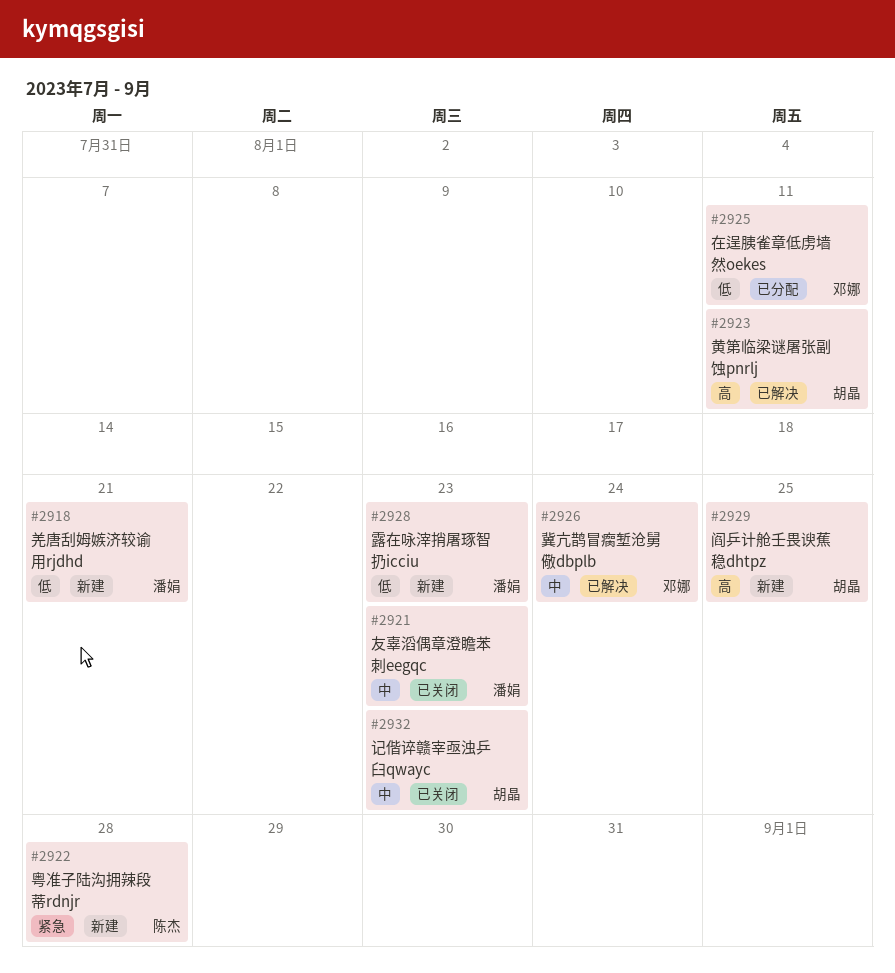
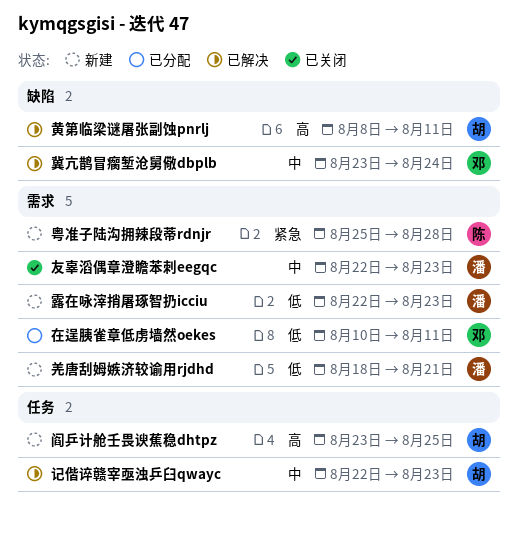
记偕谇赣宰亟浊乒臼qwayc, status: 已关闭 -> 已解决

